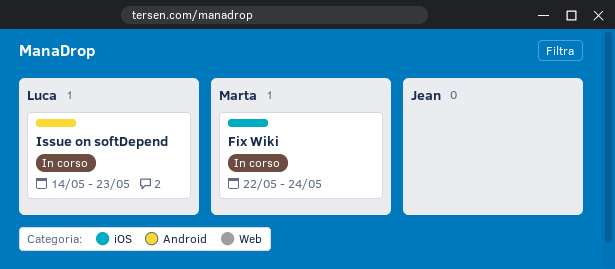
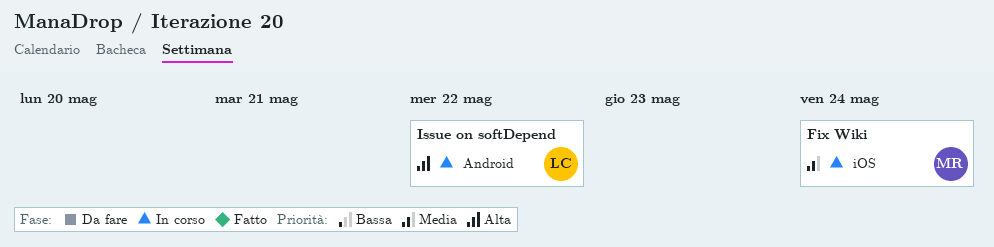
Issue on softDepend, due: May 23 -> May 22

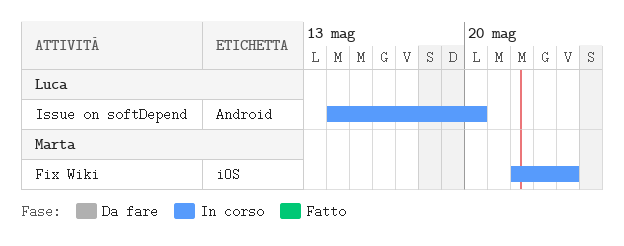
Issue on softDepend, due: May 22 -> May 20

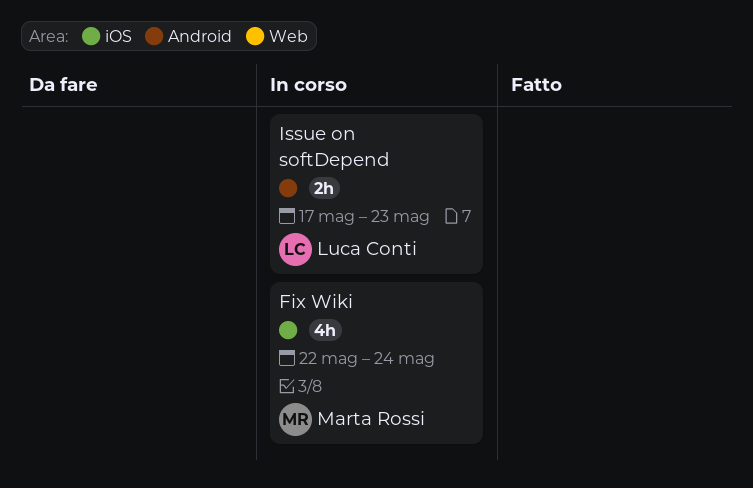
Issue on softDepend, start: May 14 -> May 17
Issue on softDepend, due: May 20 -> May 23

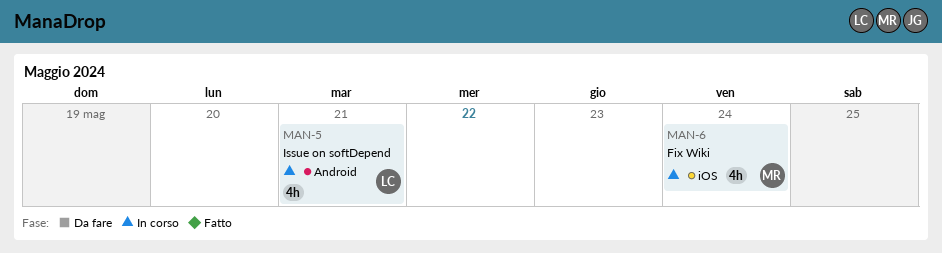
Issue on softDepend, estimate: 2h -> 4h
Issue on softDepend, due: May 23 -> May 21

